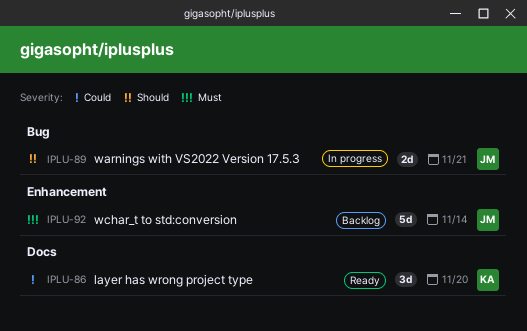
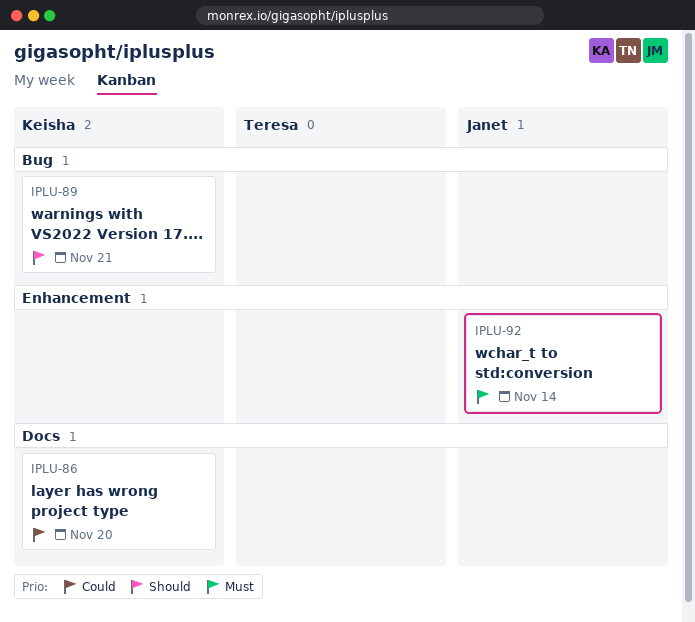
IPLU-89, owner: Janet -> Keisha

